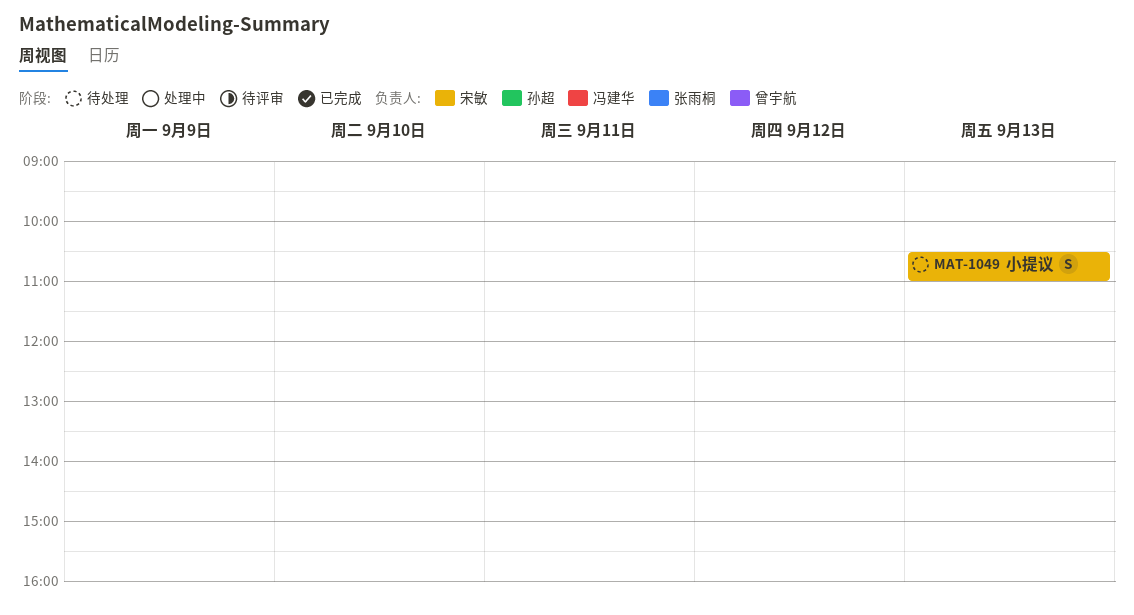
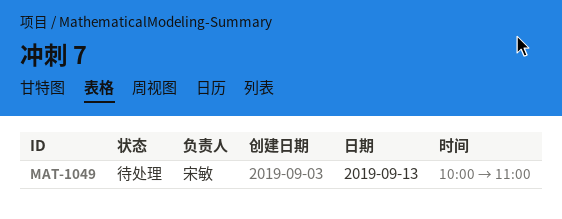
MAT-1049, begins: 10:30 -> 10:00

